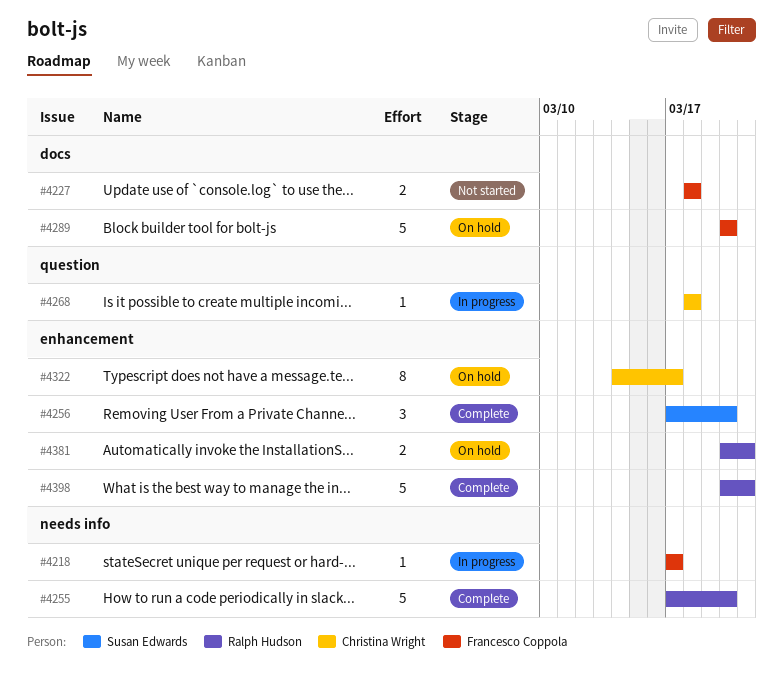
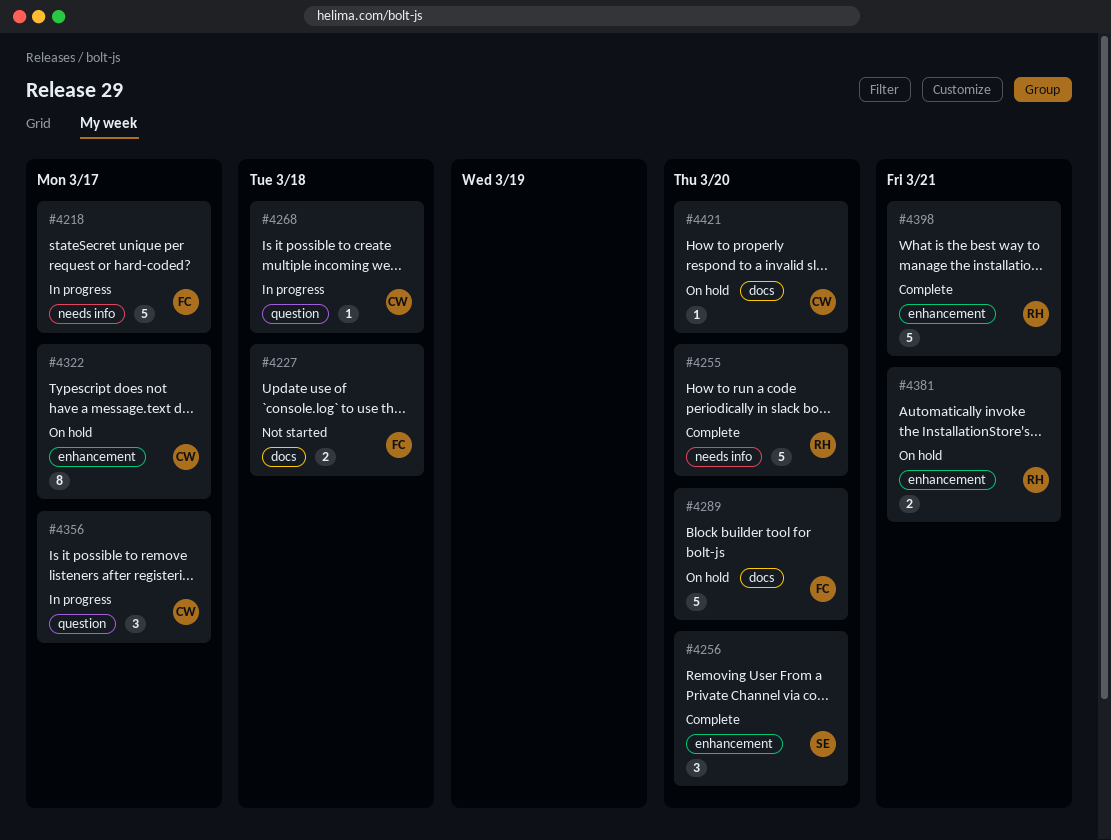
#4218, estimate: 1 -> 5
#4356: none -> present
#4421: none -> present

